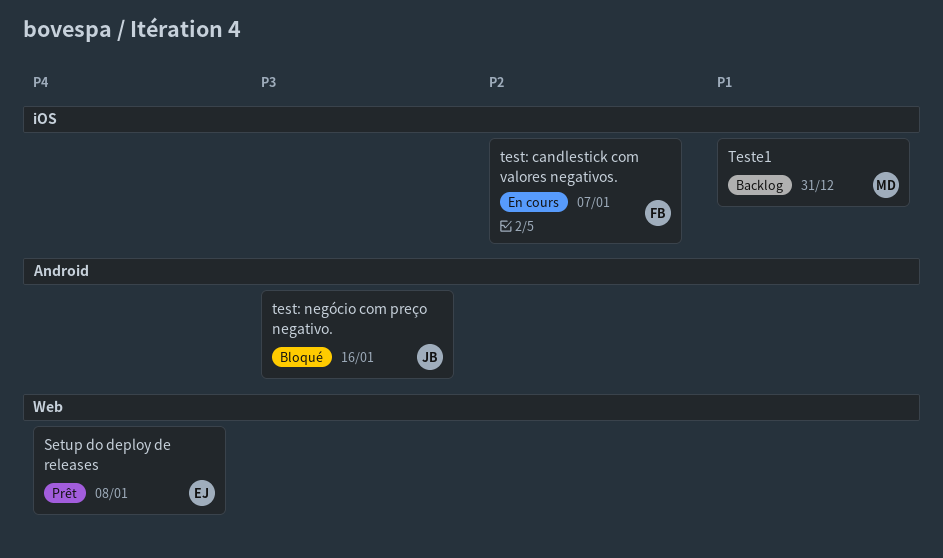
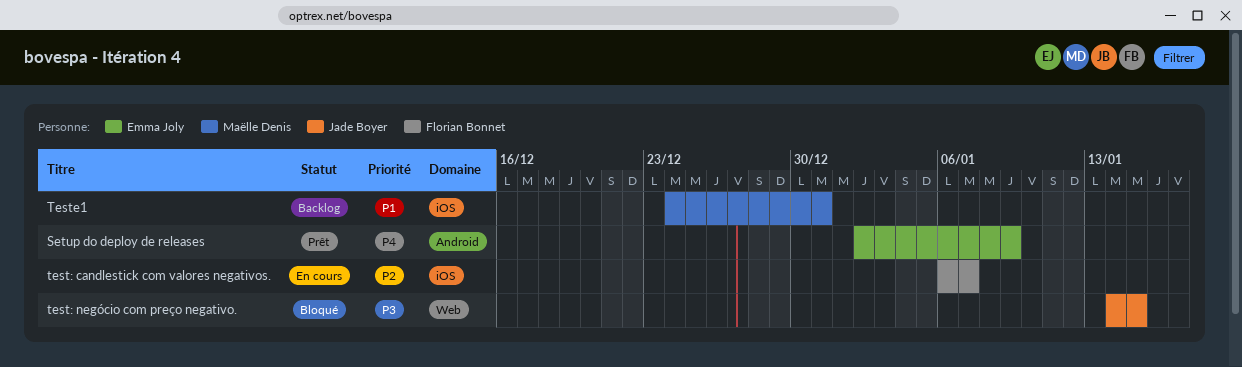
Setup do deploy de releases, label: Web -> Android
Setup do deploy de releases, due: Jan 8 -> Jan 9
test: negócio com preço negativo., label: Android -> Web
test: negócio com preço negativo., due: Jan 16 -> Jan 15

